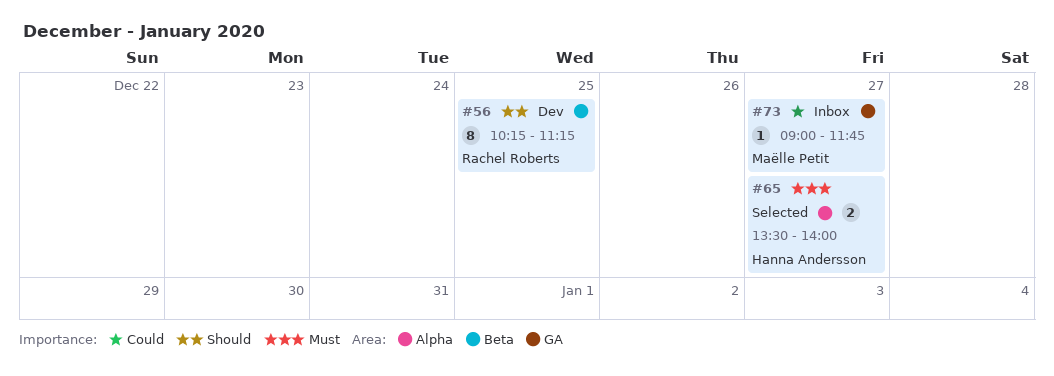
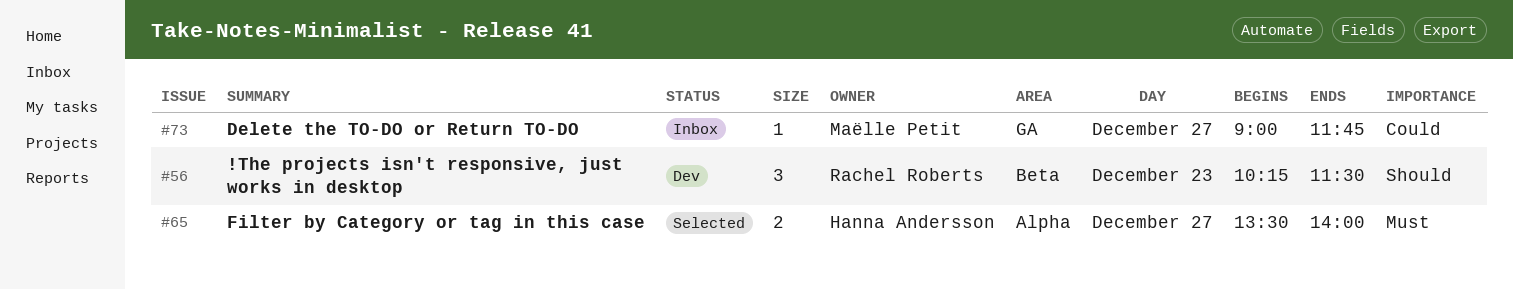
#56, estimate: 8 -> 3
#56, day: Dec 25 -> Dec 23
#56, ends: 11:15 -> 11:30

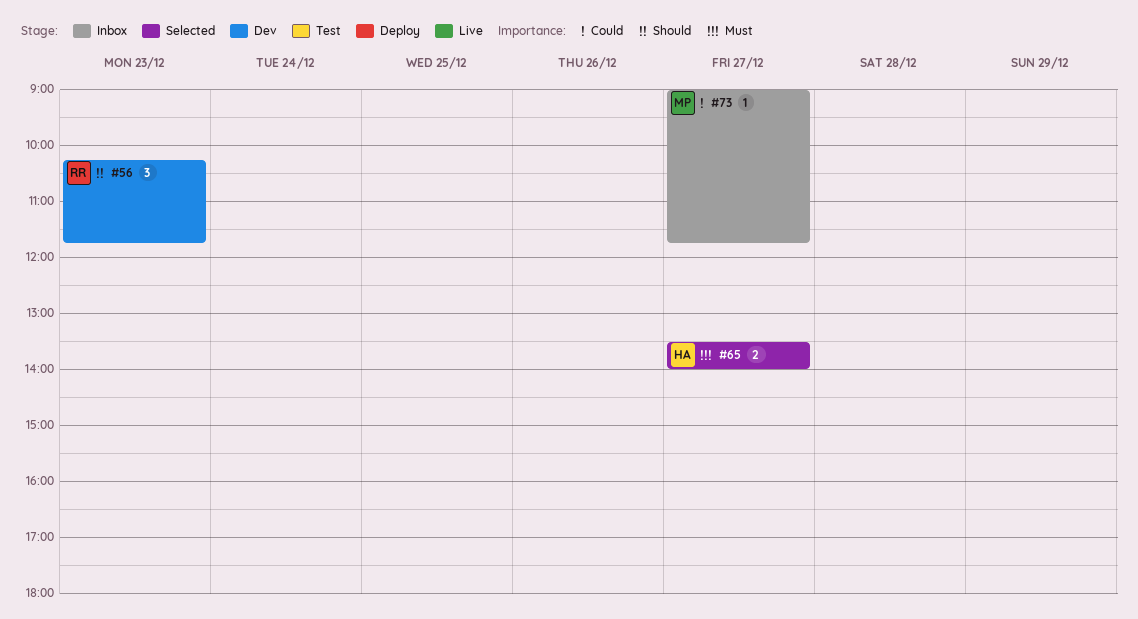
#56, ends: 11:30 -> 11:45

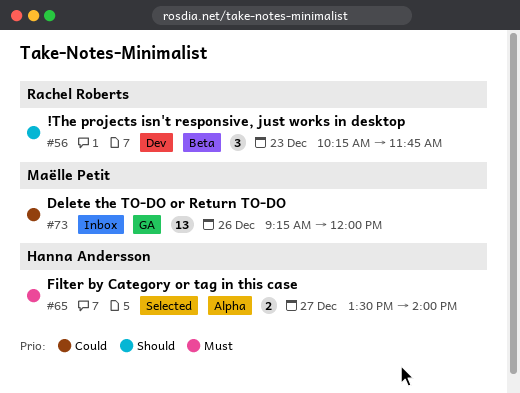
#73, estimate: 1 -> 13
#73, day: Dec 27 -> Dec 26
#73, begins: 09:00 -> 09:15
#73, ends: 11:45 -> 12:00

